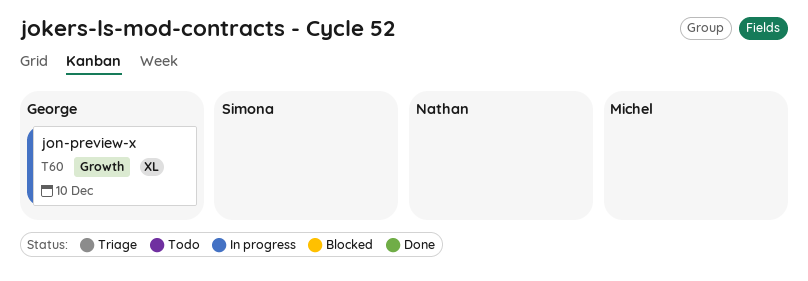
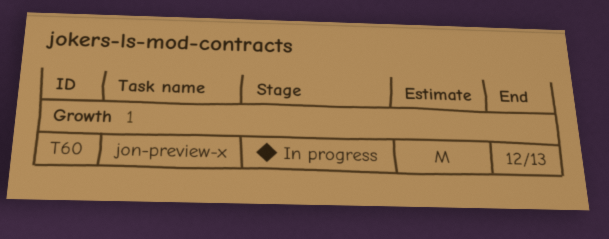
T60, estimate: XL -> M
T60, due: Dec 10 -> Dec 13

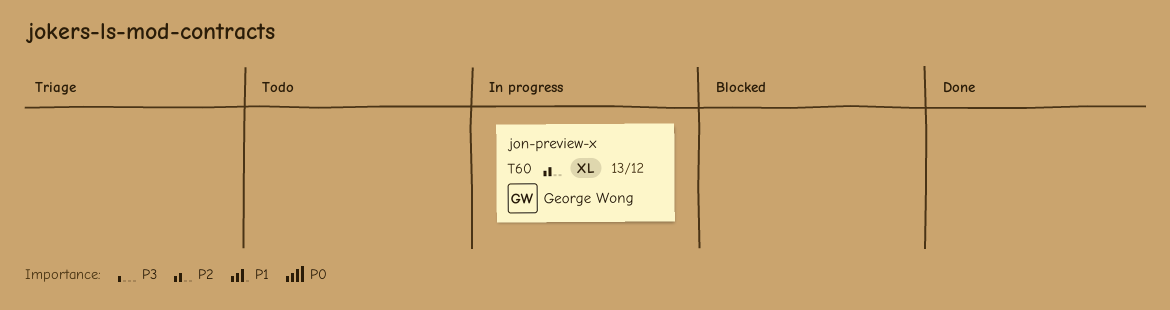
T60, estimate: M -> XL

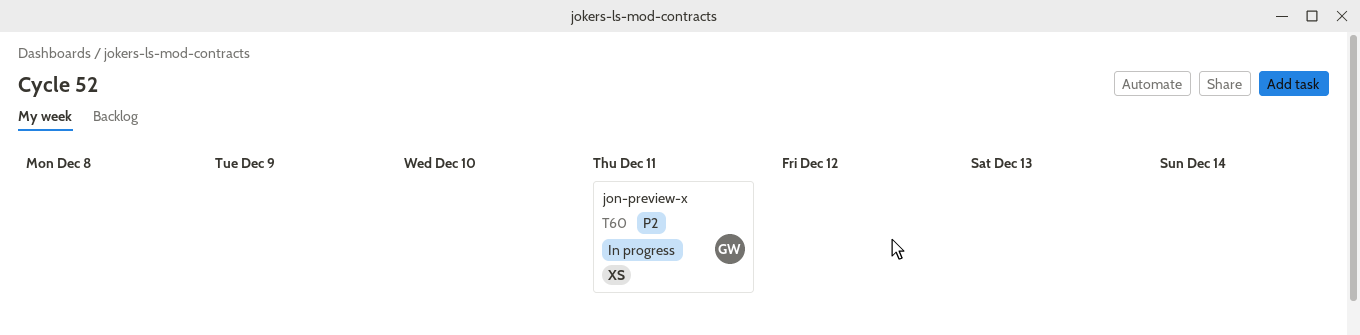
T60, estimate: XL -> XS
T60, due: Dec 13 -> Dec 11

